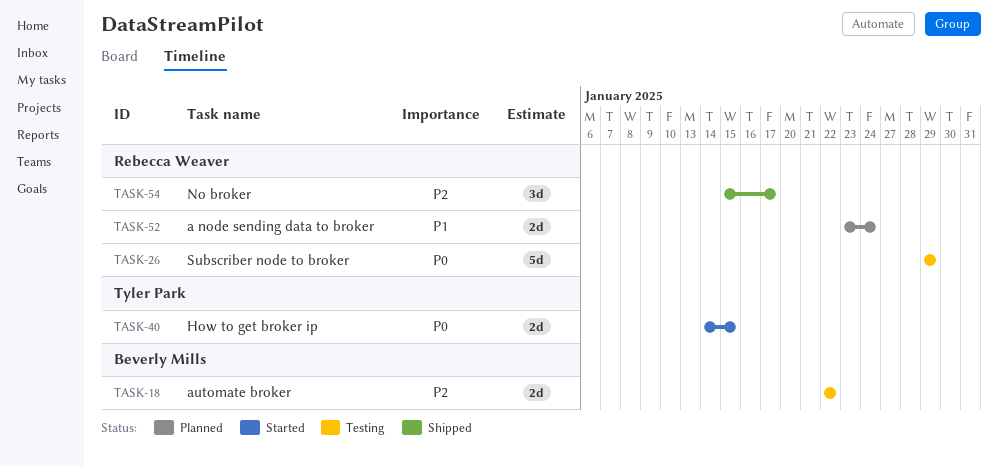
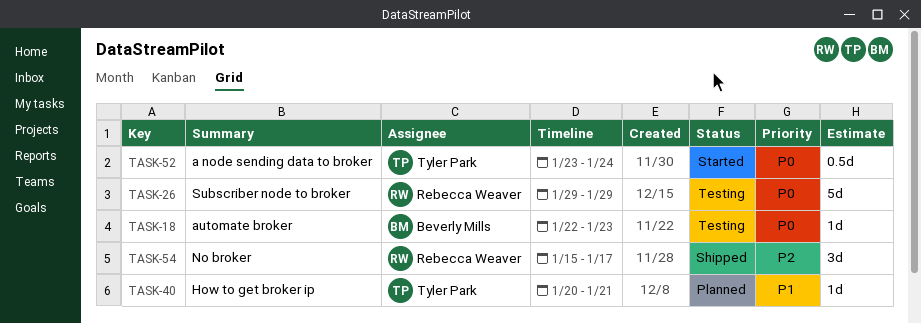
TASK-18, priority: P2 -> P0
TASK-18, estimate: 2d -> 1d
TASK-18, due: Jan 22 -> Jan 23
TASK-40, status: Started -> Planned
TASK-40, priority: P0 -> P1
TASK-40, estimate: 2d -> 1d
TASK-40, start: Jan 14 -> Jan 20
TASK-40, due: Jan 15 -> Jan 21
TASK-52, status: Planned -> Started
TASK-52, owner: Rebecca Weaver -> Tyler Park
TASK-52, priority: P1 -> P0
TASK-52, estimate: 2d -> 0.5d

